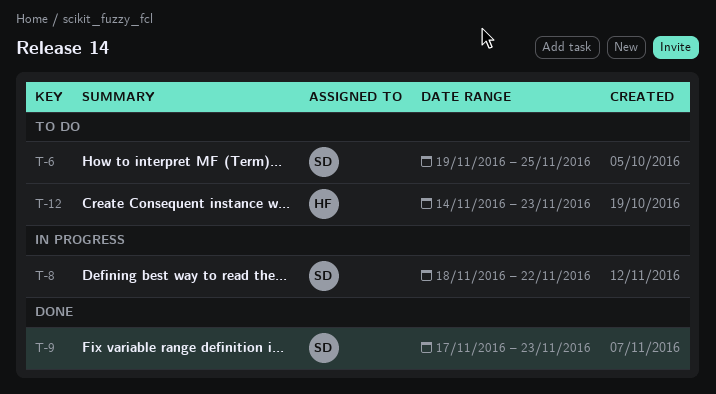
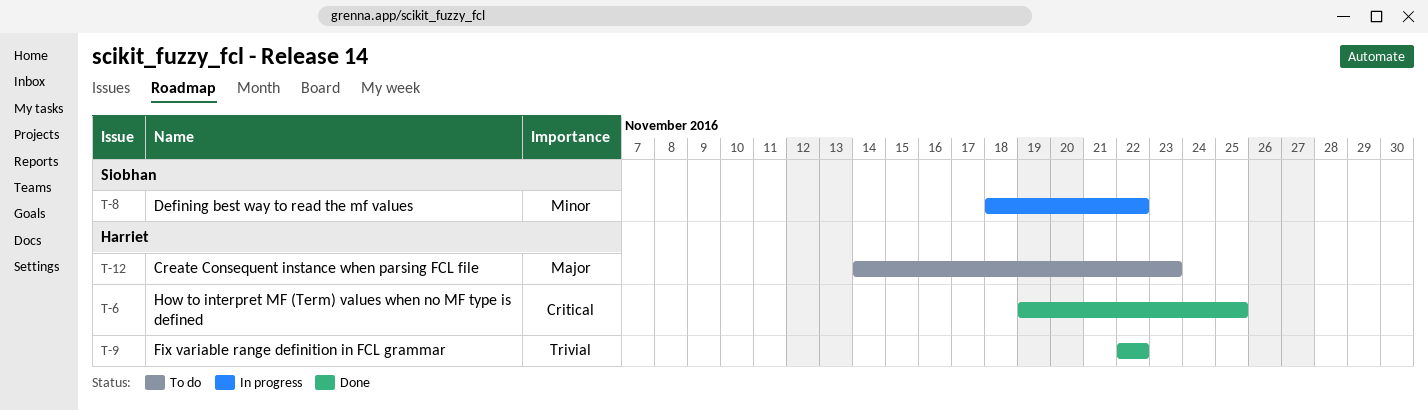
T-6, status: To do -> Done
T-6, owner: Siobhan -> Harriet
T-9, owner: Siobhan -> Harriet
T-9, start: Nov 17 -> Nov 22
T-9, due: Nov 23 -> Nov 22

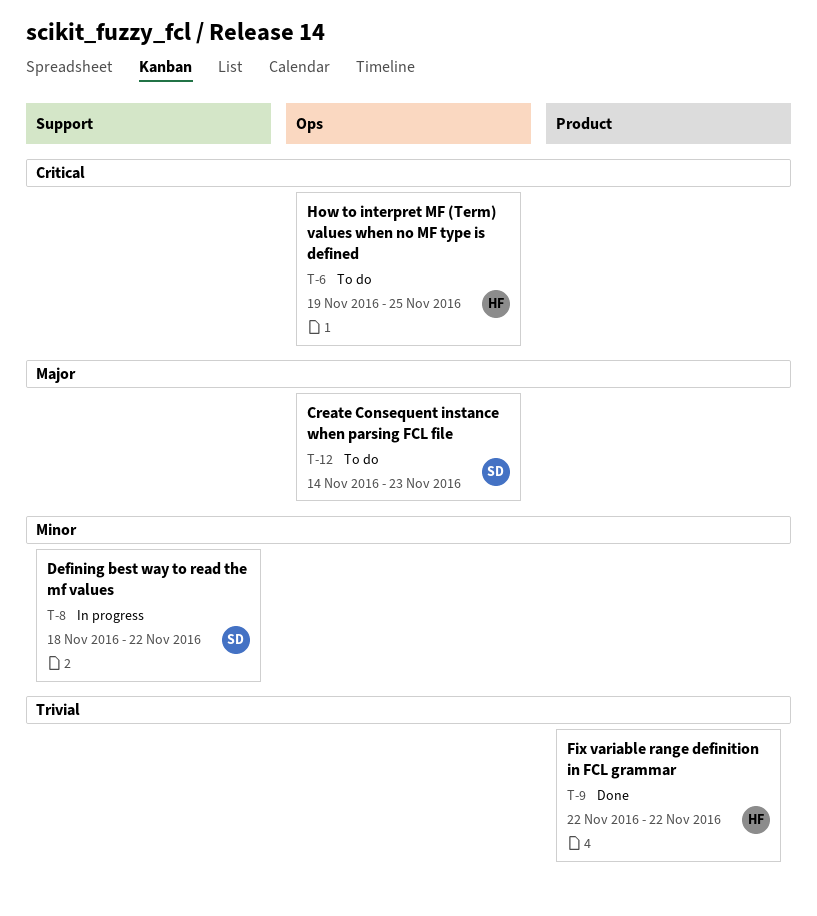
T-6, status: Done -> To do
T-12, owner: Harriet -> Siobhan

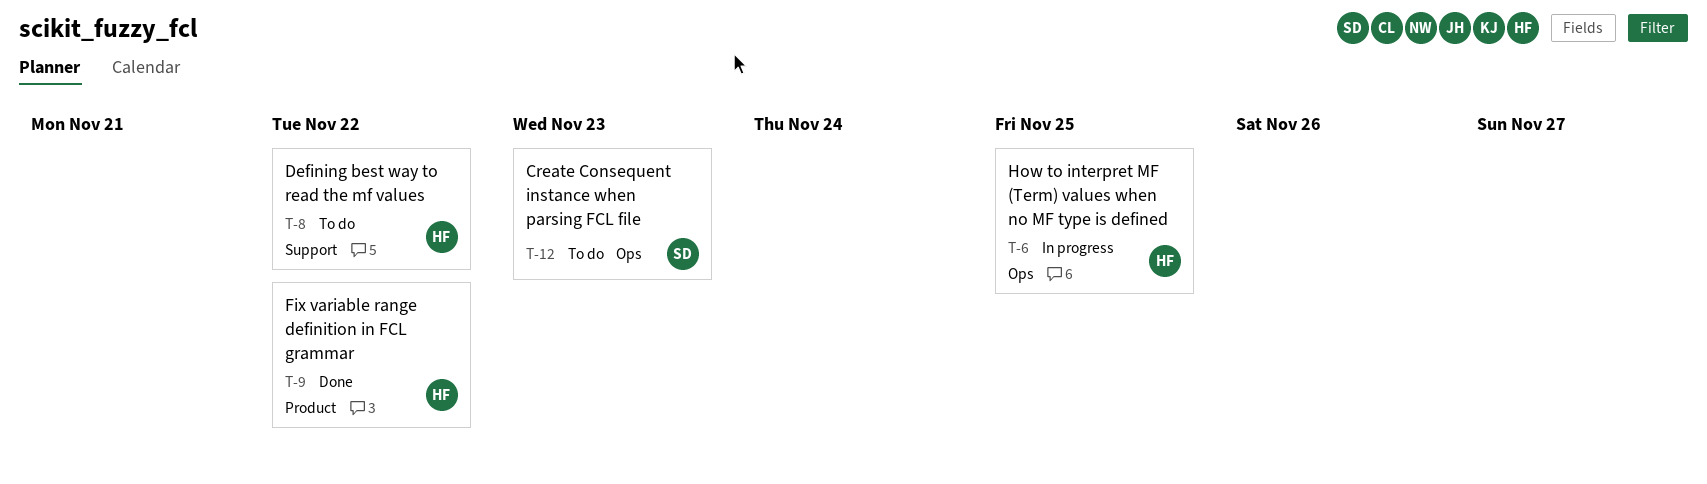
T-6, status: To do -> In progress
T-8, status: In progress -> To do
T-8, owner: SD -> HF

